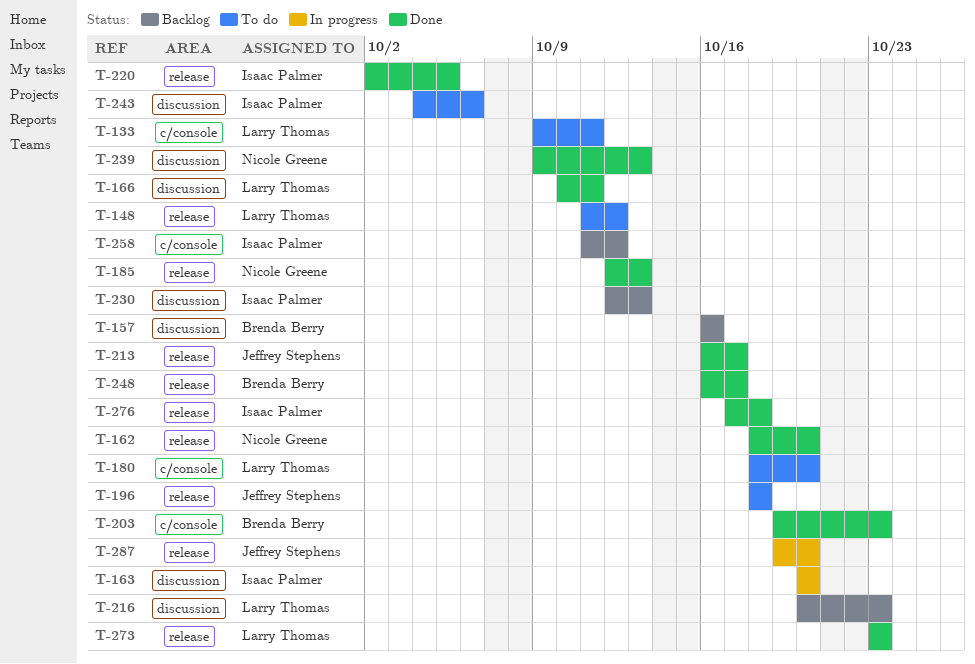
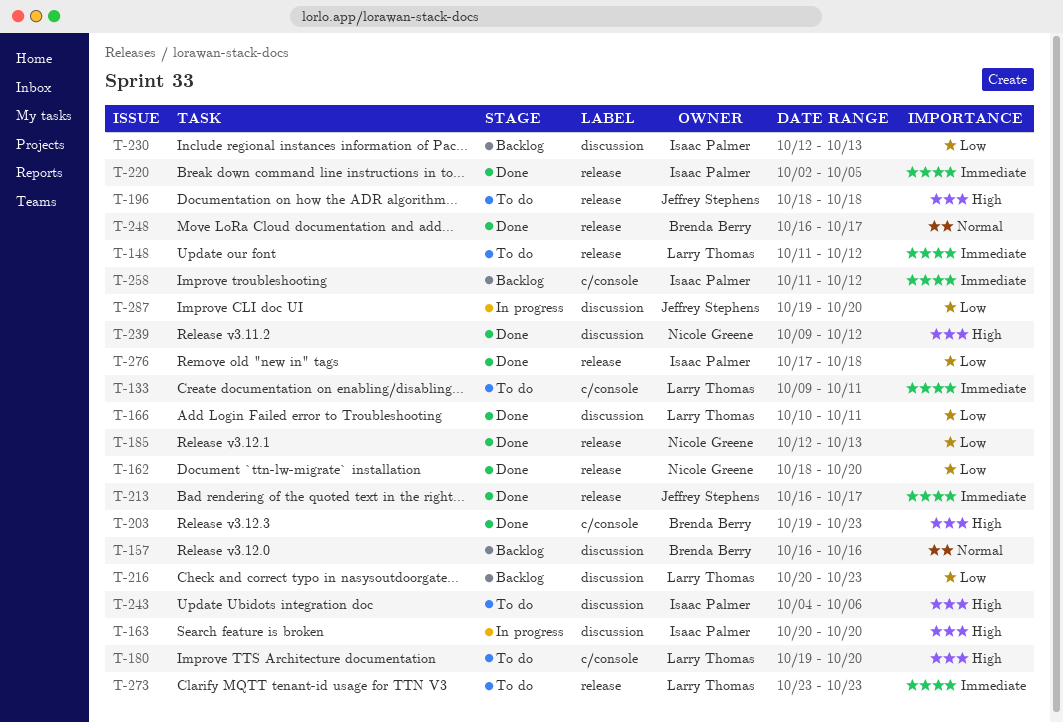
T-180, start: Oct 18 -> Oct 19
T-239, due: Oct 13 -> Oct 12
T-273, status: Done -> To do
T-287, label: release -> discussion

